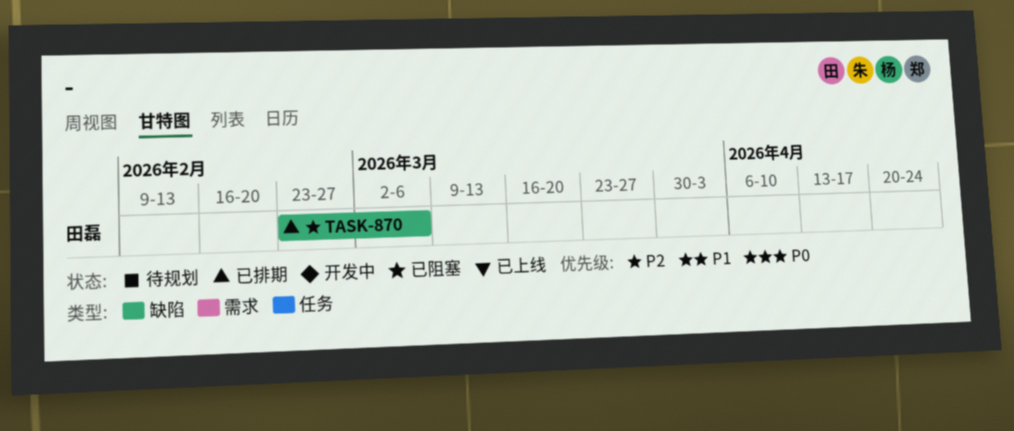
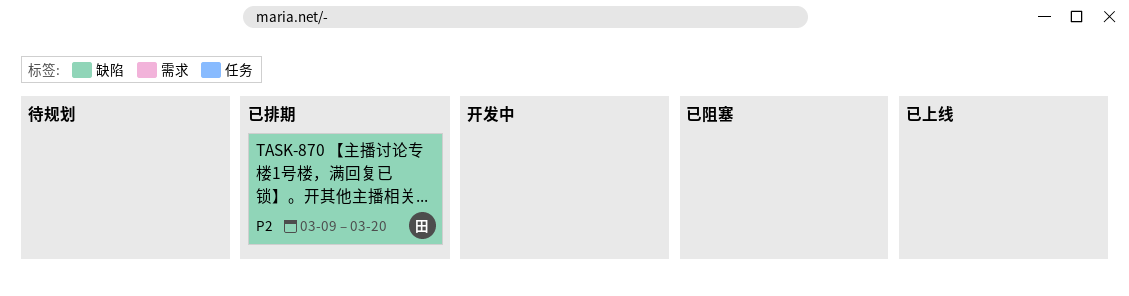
TASK-870, start: Feb 23 -> Mar 9
TASK-870, due: Mar 6 -> Mar 20

